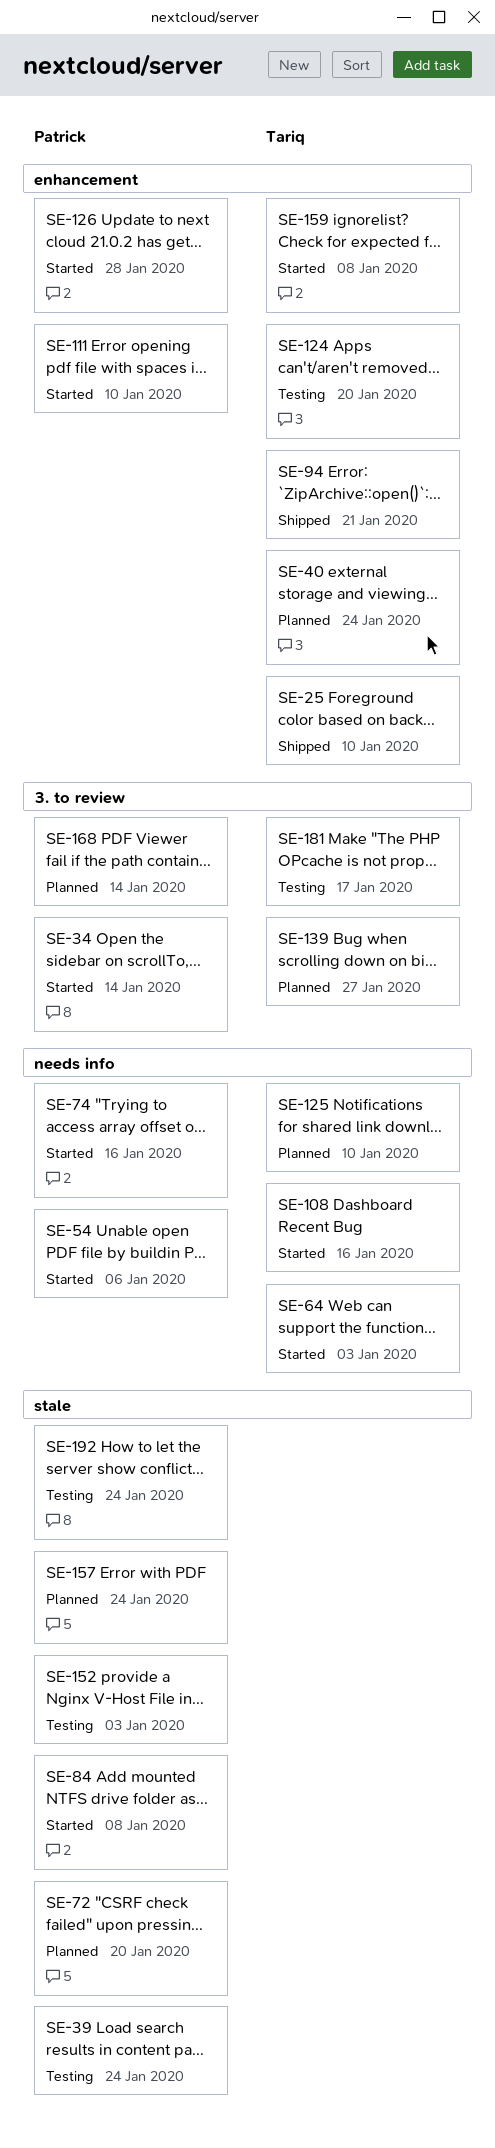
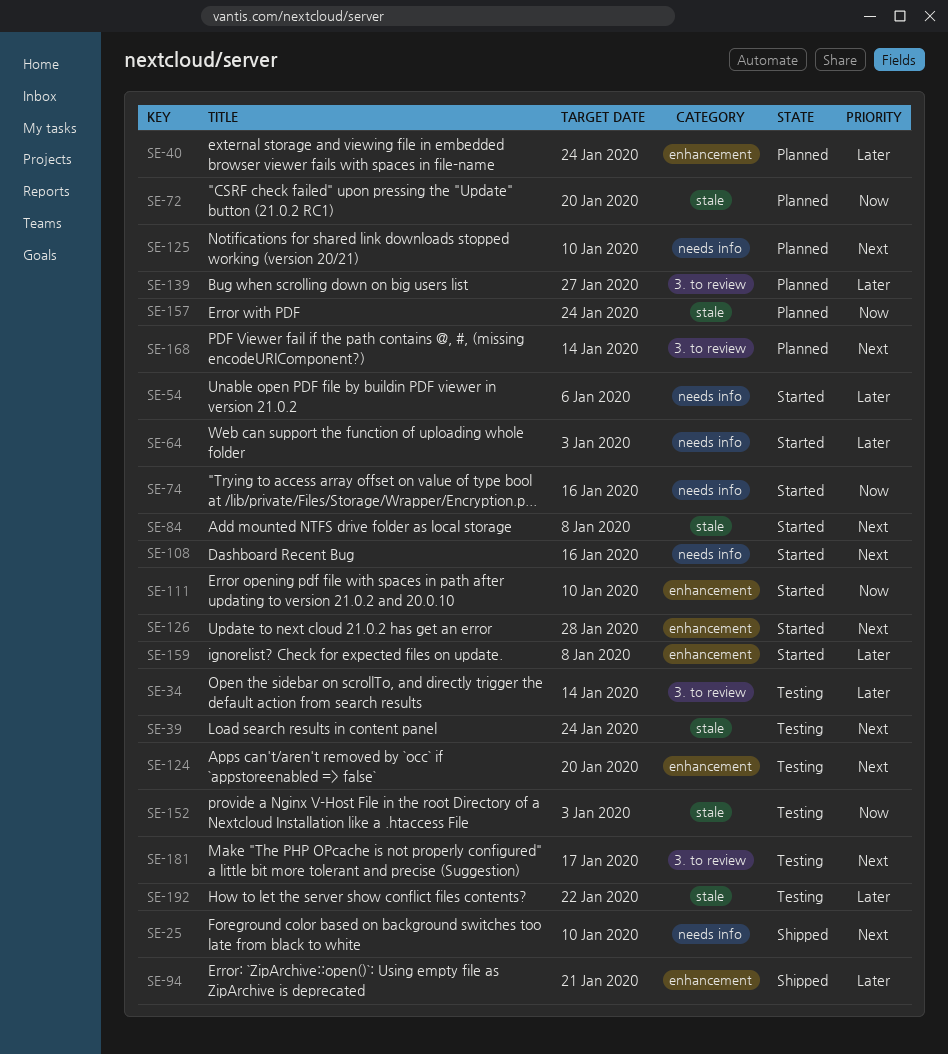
SE-25, label: enhancement -> needs info
SE-34, status: Started -> Testing
SE-192, due: Jan 24 -> Jan 22

